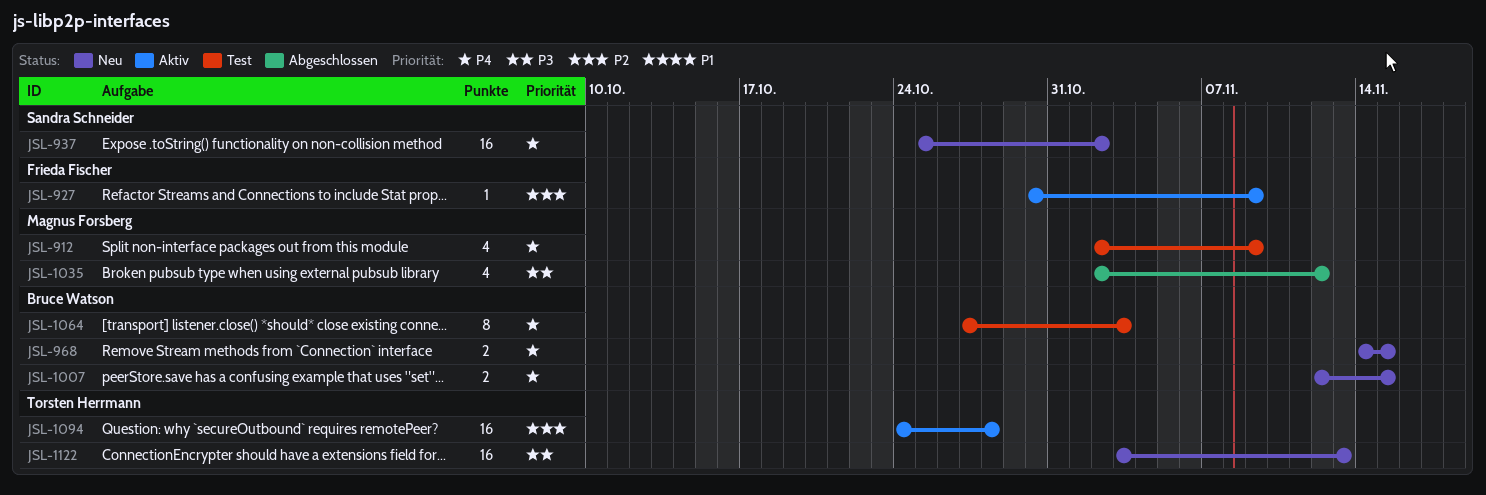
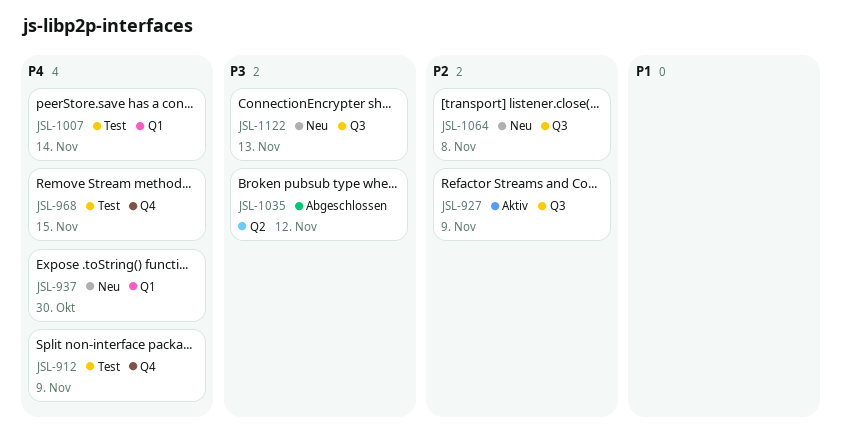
JSL-937, due: Nov 2 -> Oct 30
JSL-968, status: Neu -> Test
JSL-1007, status: Neu -> Test
JSL-1007, due: Nov 15 -> Nov 14
JSL-1064, status: Test -> Neu
JSL-1064, priority: P4 -> P2
JSL-1064, due: Nov 3 -> Nov 8
JSL-1094: present -> none

